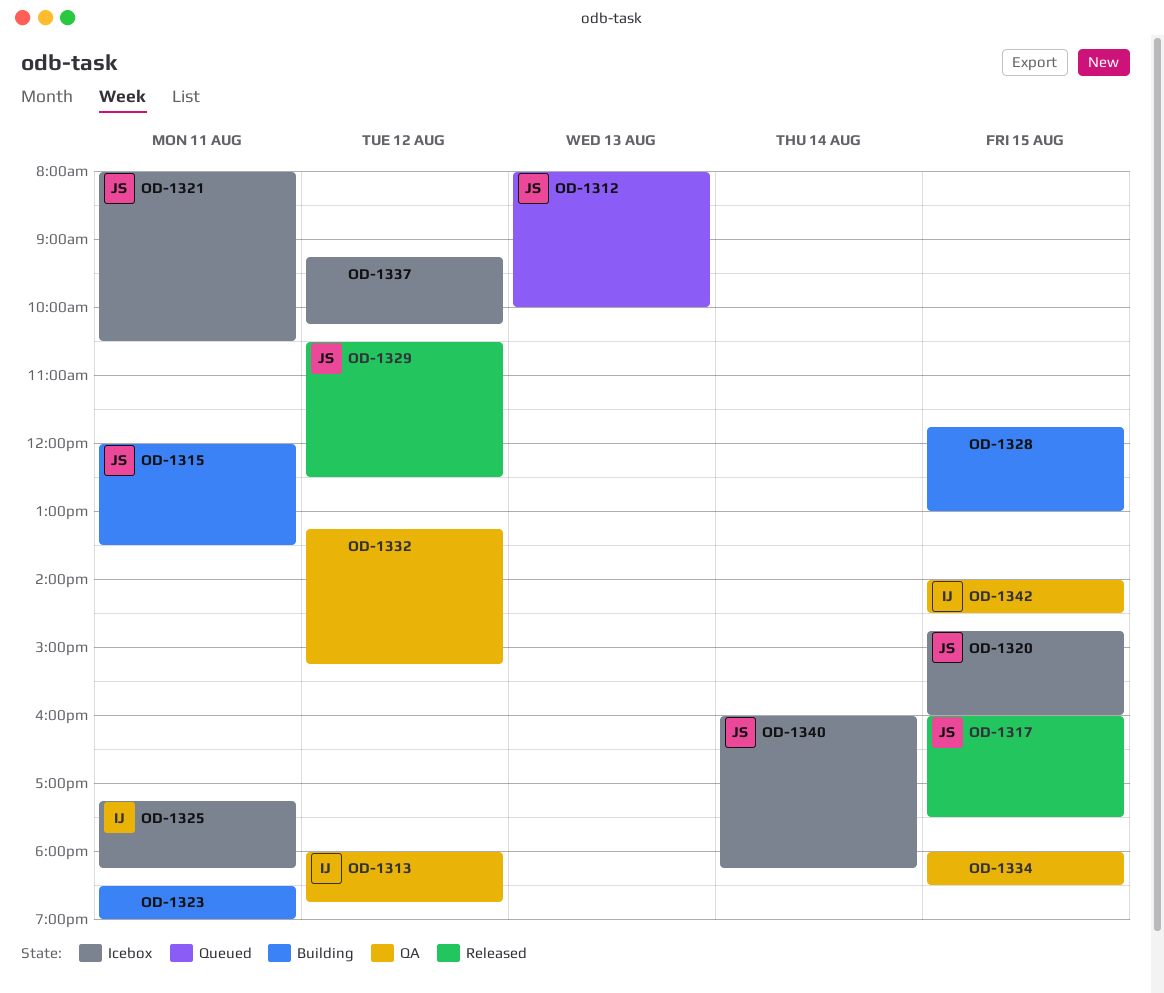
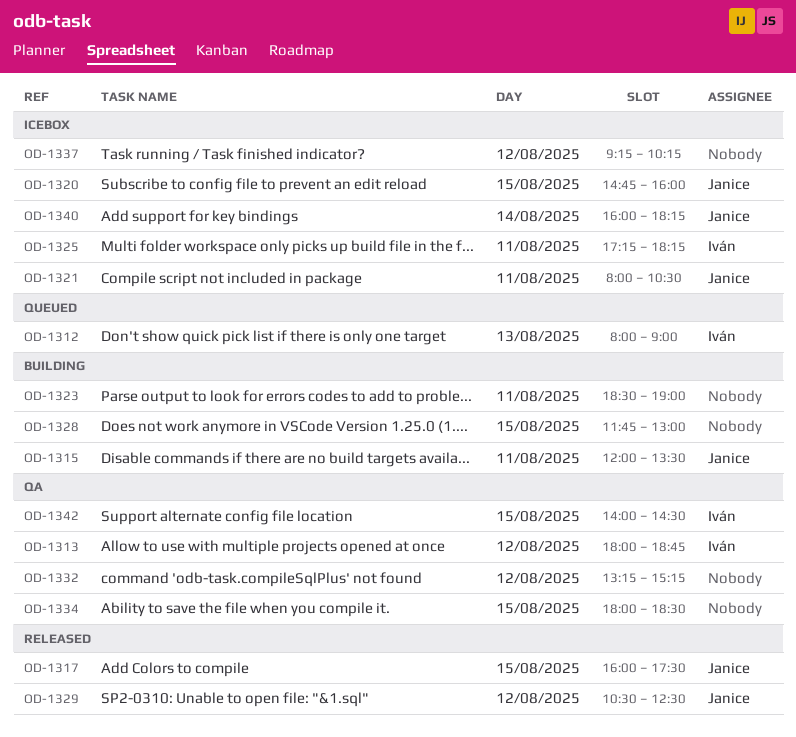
OD-1312, owner: Janice -> Iván
OD-1312, ends: 10:00 -> 09:00

